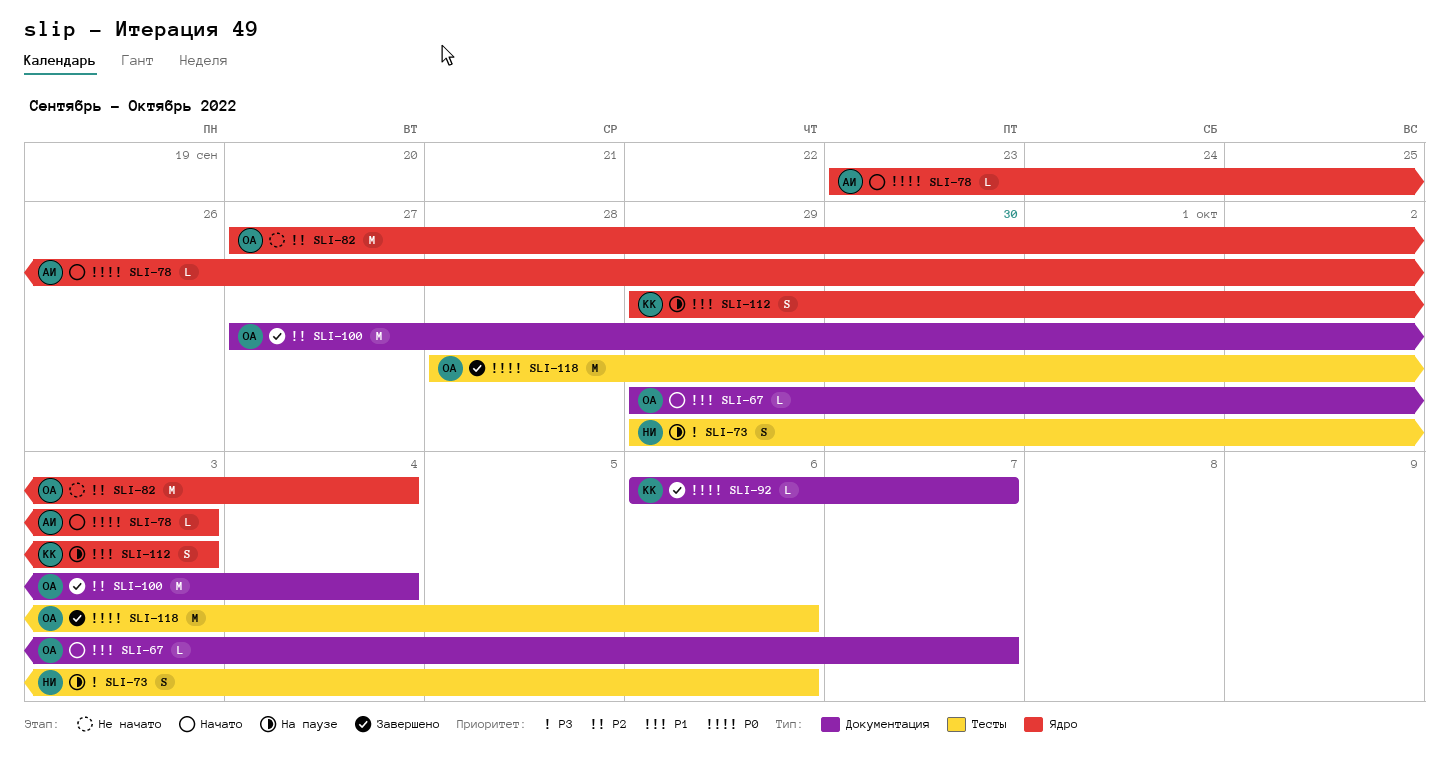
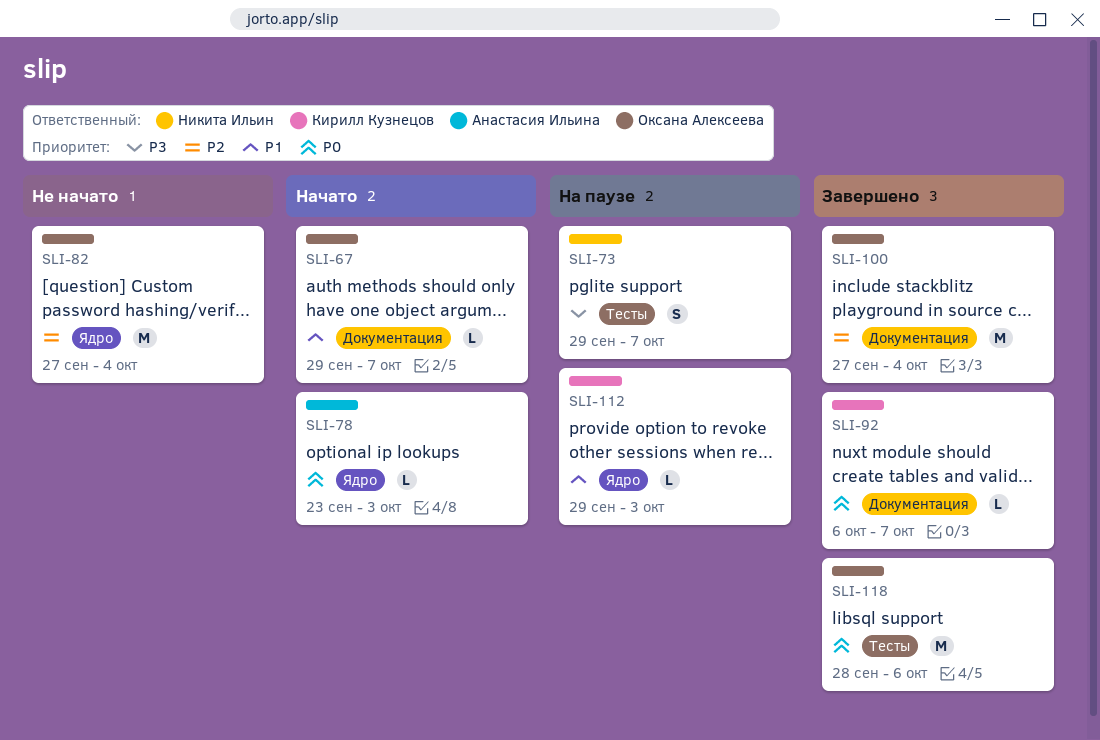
SLI-73, due: Oct 6 -> Oct 7
SLI-112, estimate: S -> L

